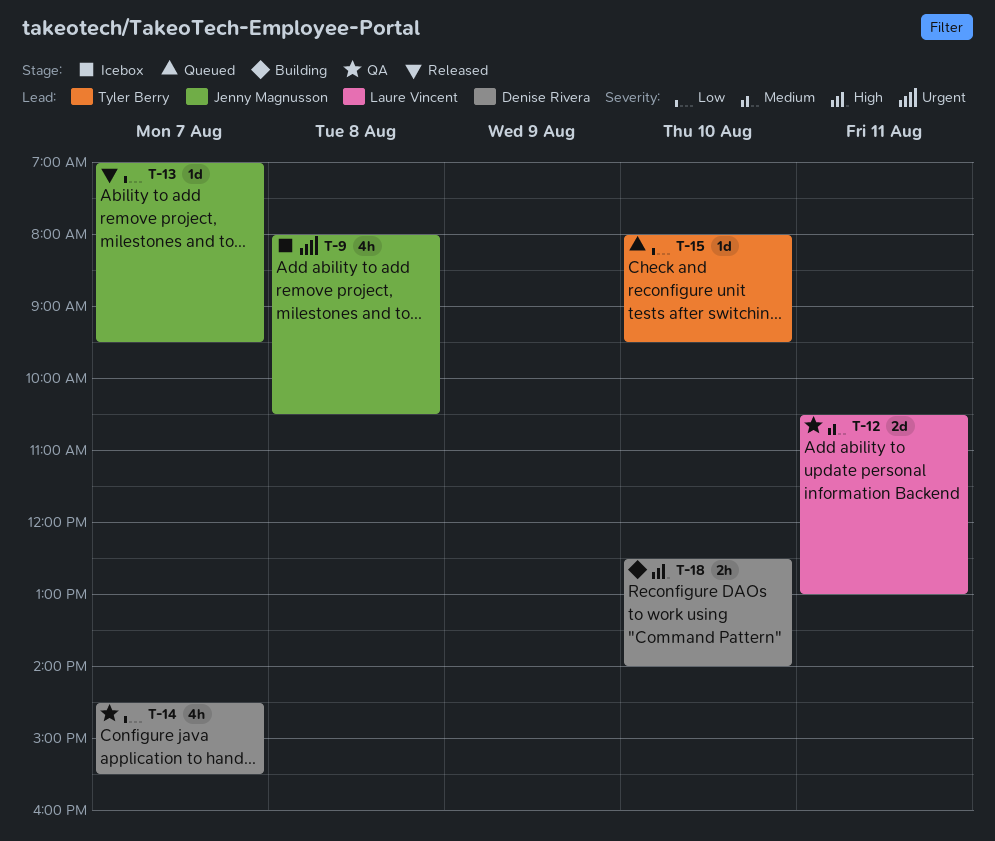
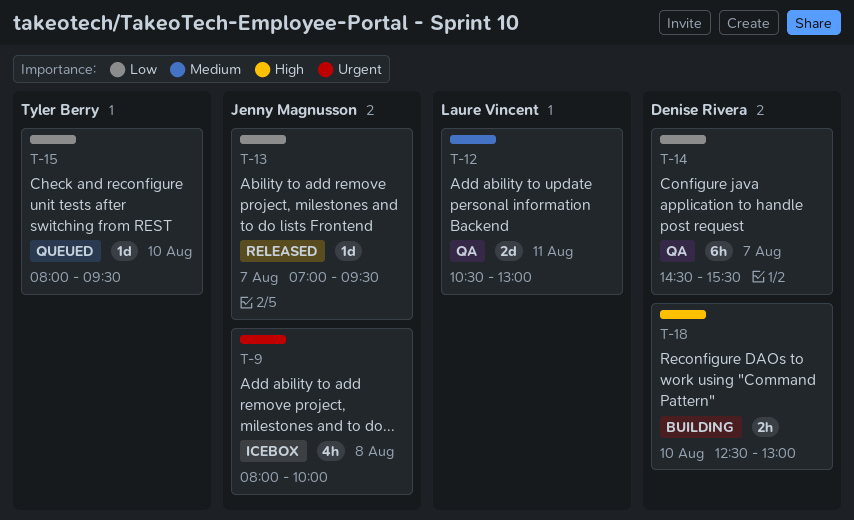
T-9, ends: 10:30 -> 10:00
T-14, estimate: 4h -> 6h
T-18, ends: 14:00 -> 13:00

